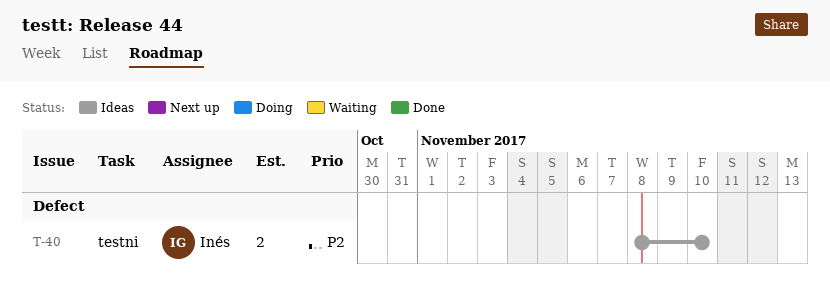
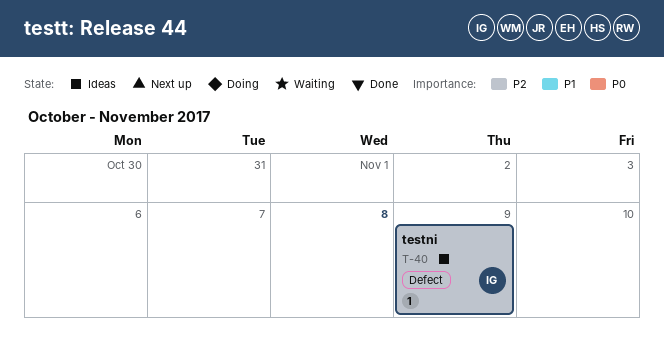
T-40, estimate: 2 -> 1
T-40, due: Nov 10 -> Nov 9

